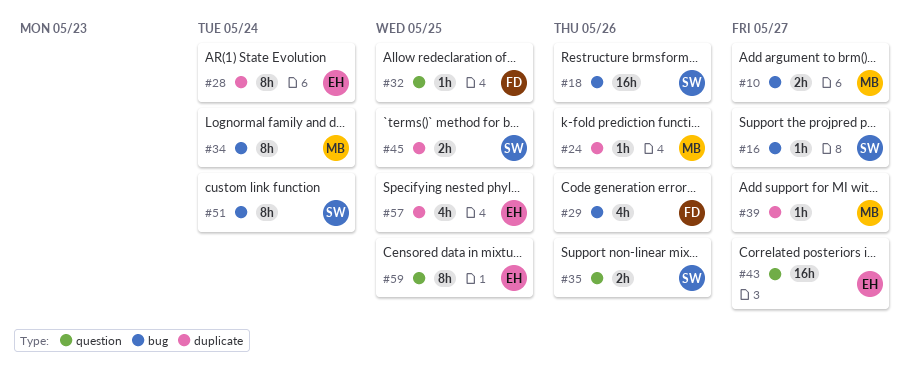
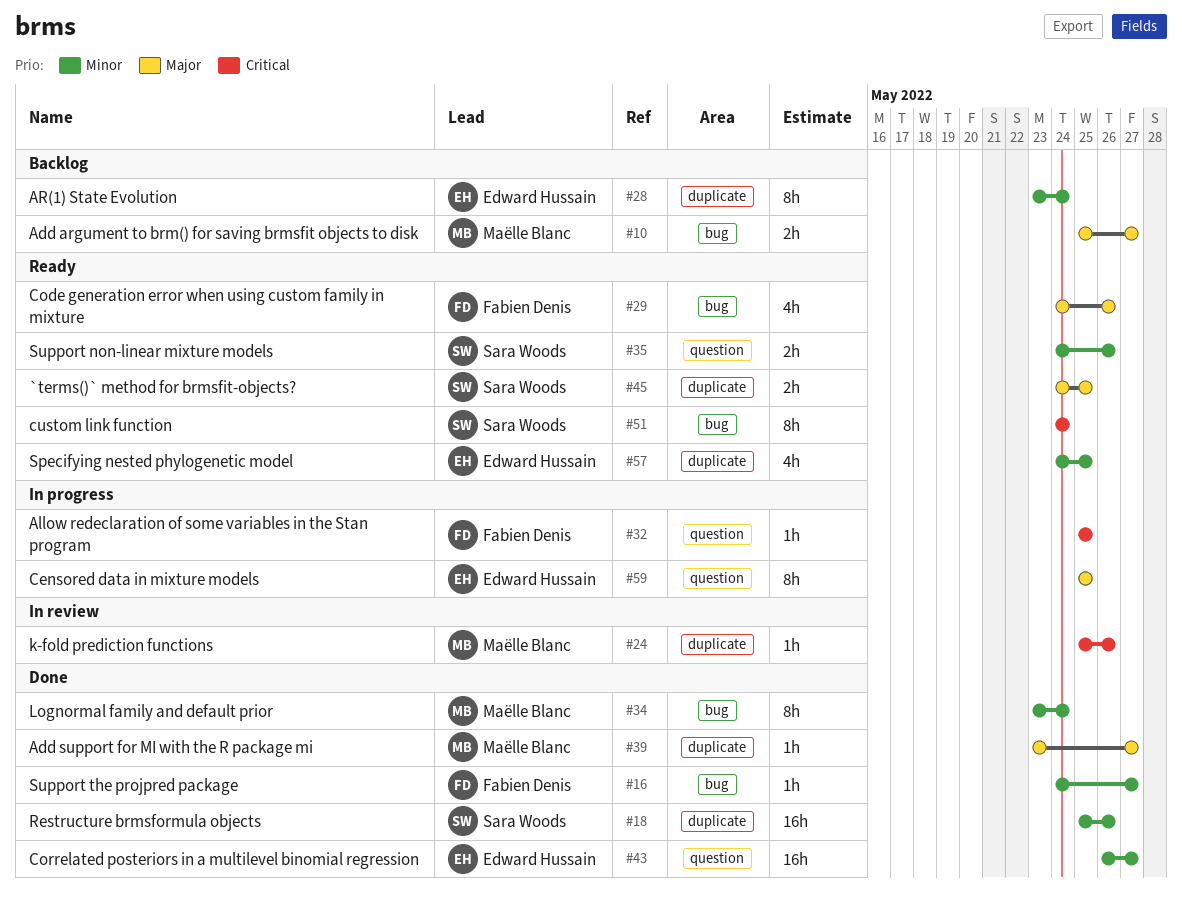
#16, owner: Sara Woods -> Fabien Denis
#18, label: bug -> duplicate

